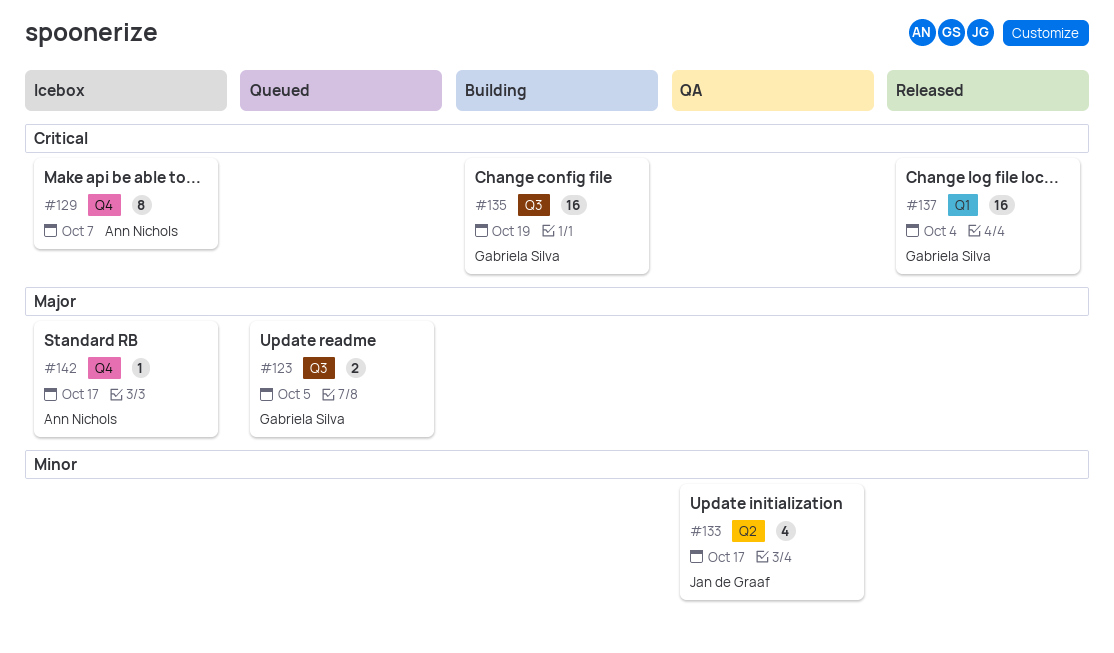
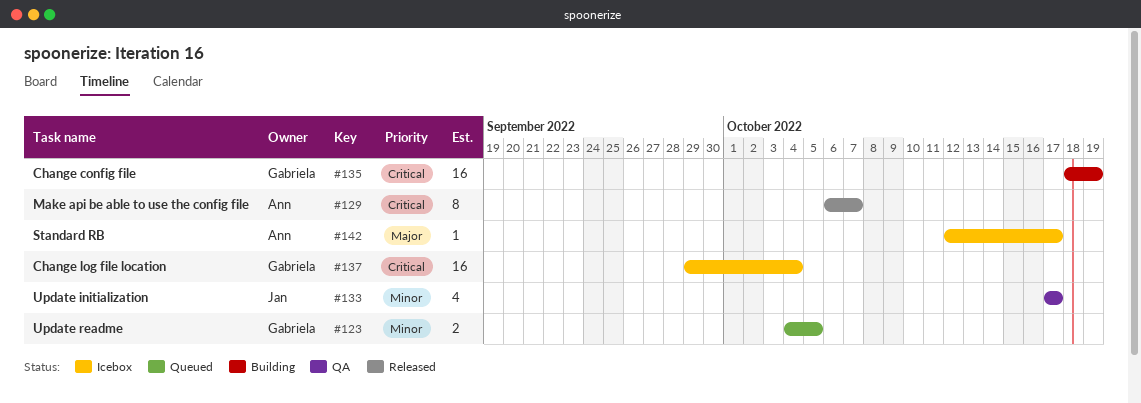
#123, priority: Major -> Minor
#129, status: Icebox -> Released
#137, status: Released -> Icebox

